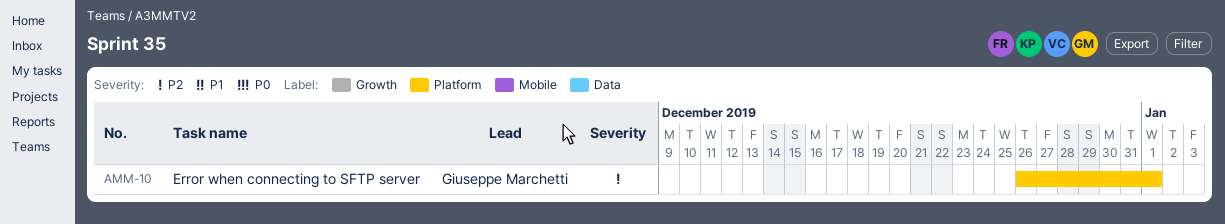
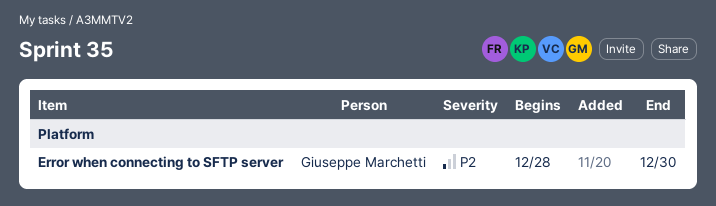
Error when connecting to SFTP server, start: Dec 26 -> Dec 28
Error when connecting to SFTP server, due: Jan 1 -> Dec 30

